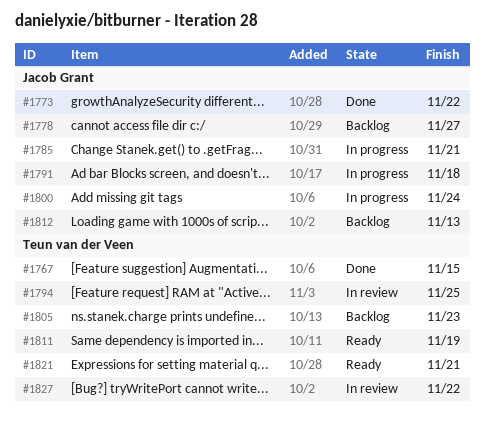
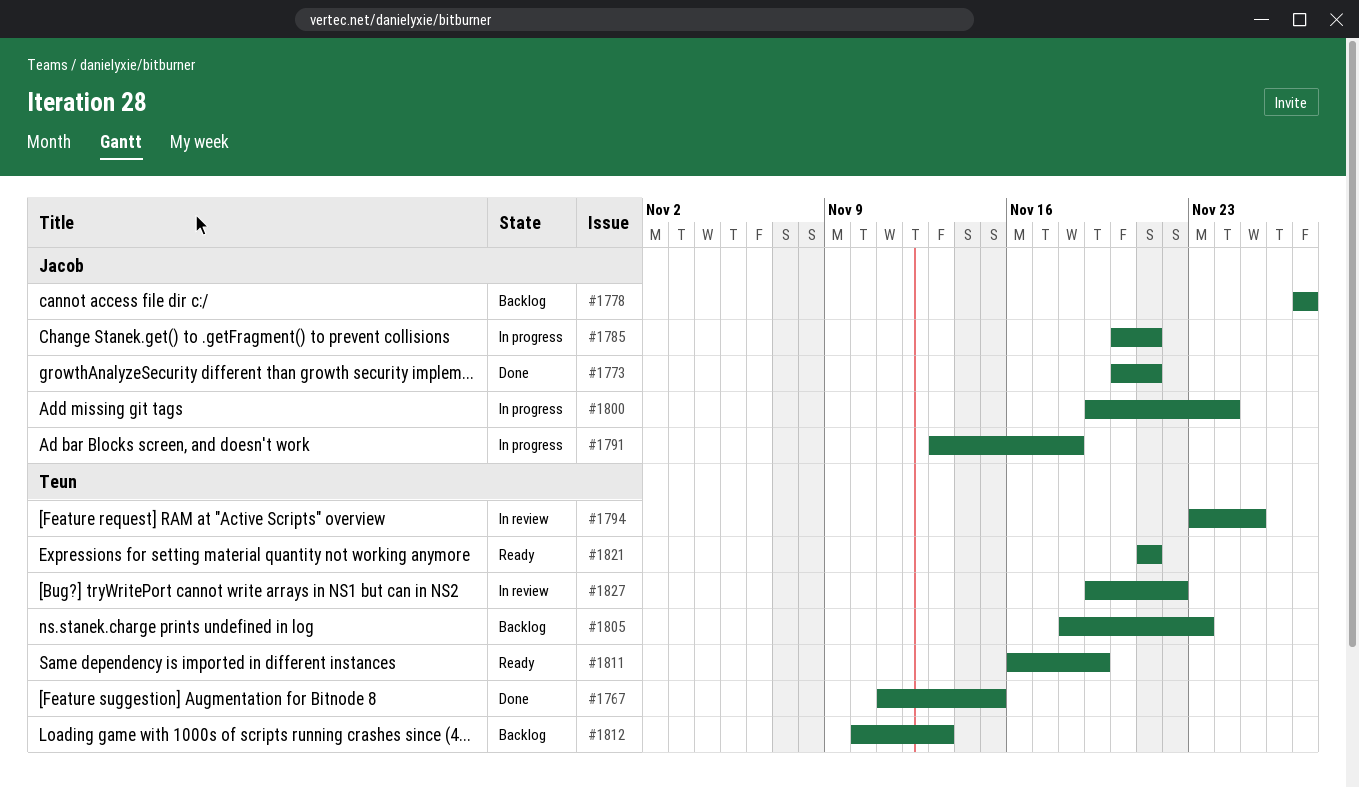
#1773, due: Nov 22 -> Nov 21
#1812, owner: Jacob Grant -> Teun van der Veen

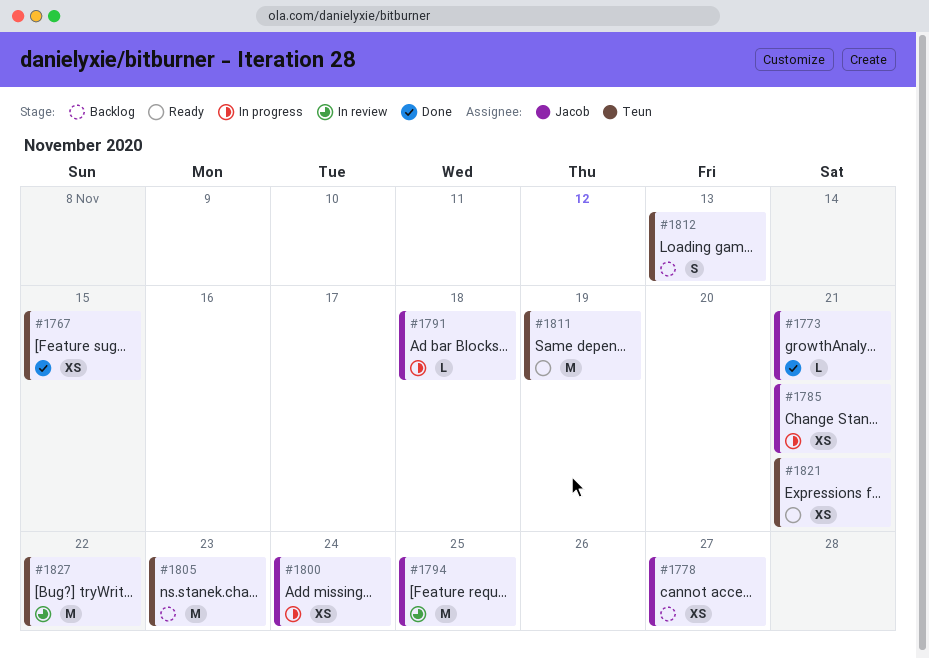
#1794, owner: Teun -> Jacob

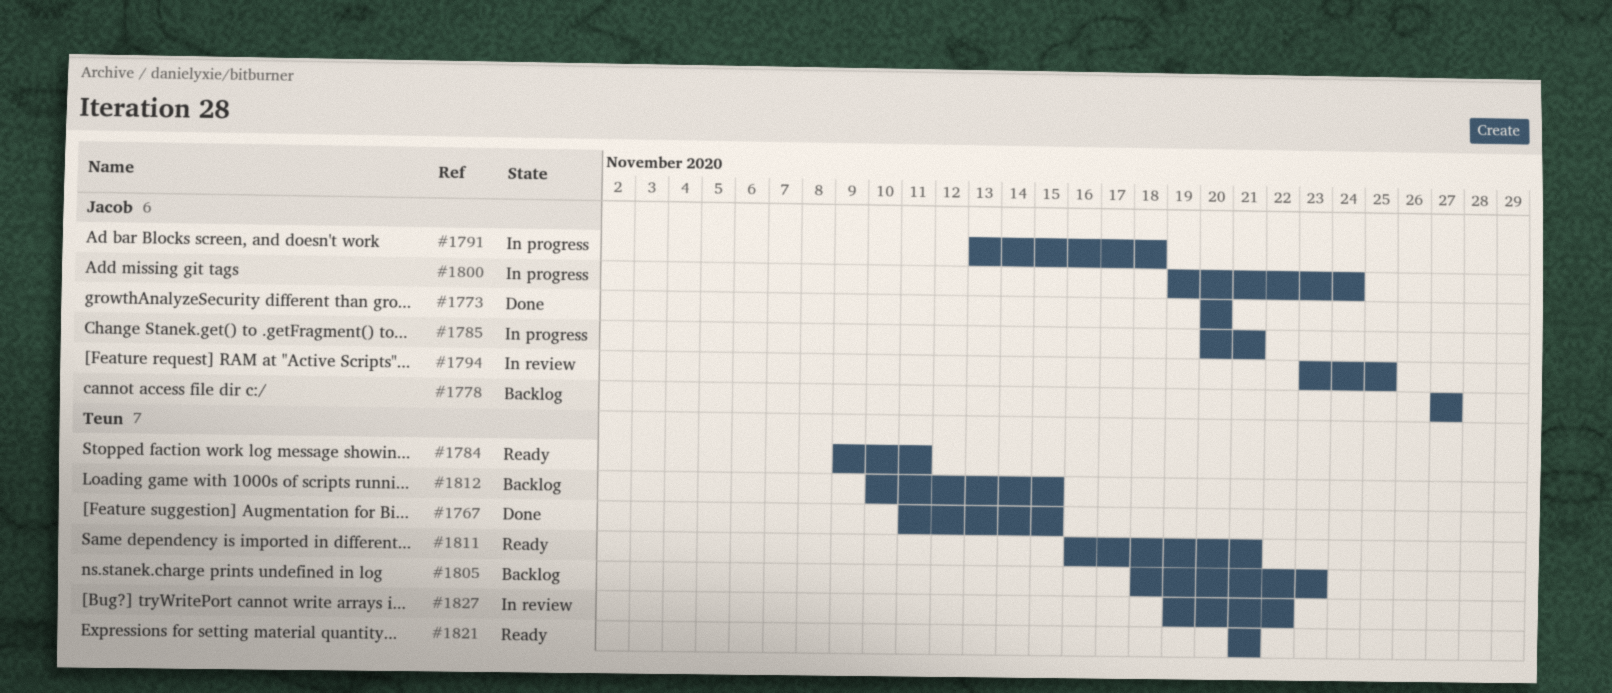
#1773, due: Nov 21 -> Nov 20
#1784: none -> present
#1811, due: Nov 19 -> Nov 21
#1812, due: Nov 13 -> Nov 15

